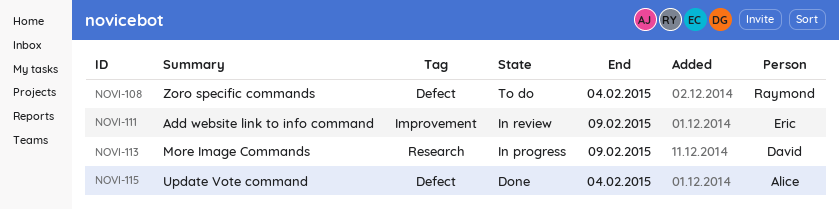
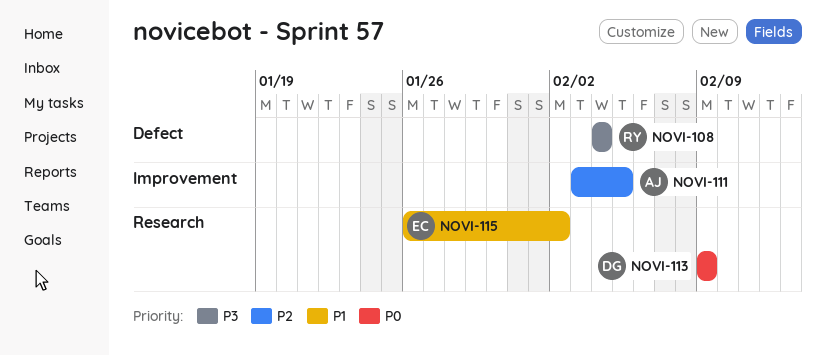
NOVI-111, owner: Eric -> Alice
NOVI-111, due: Feb 9 -> Feb 5
NOVI-115, owner: Alice -> Eric
NOVI-115, label: Defect -> Research
NOVI-115, due: Feb 4 -> Feb 2

